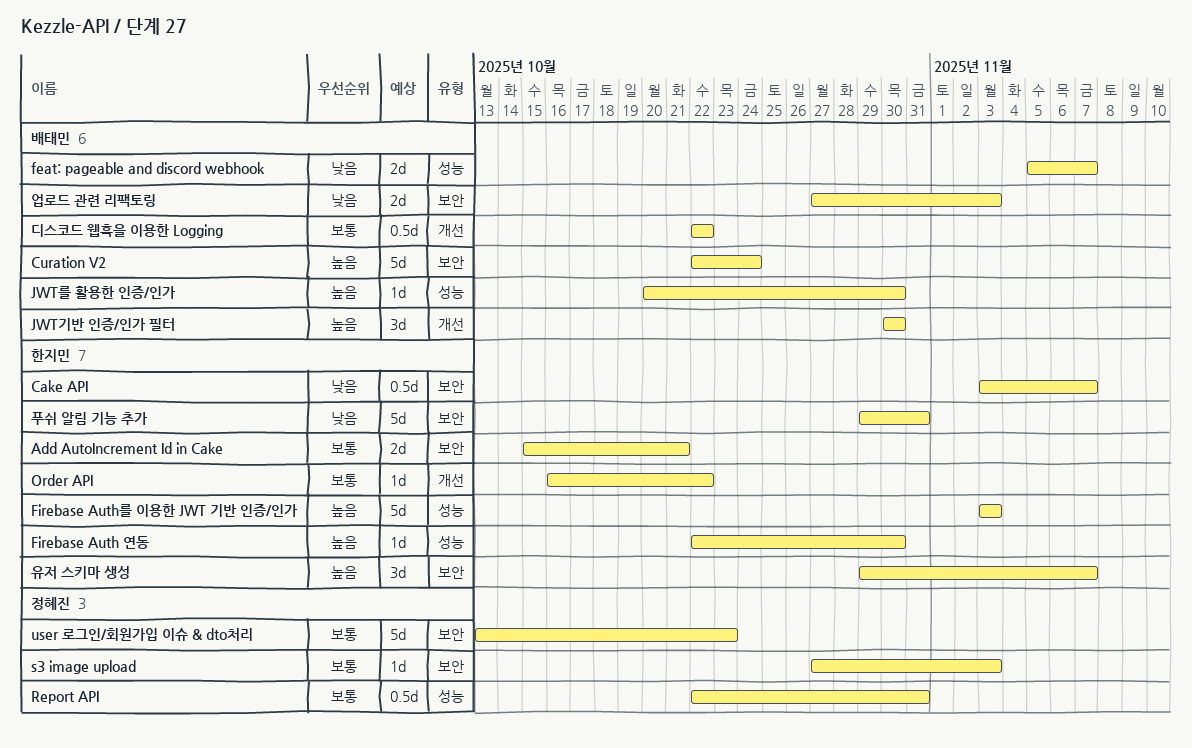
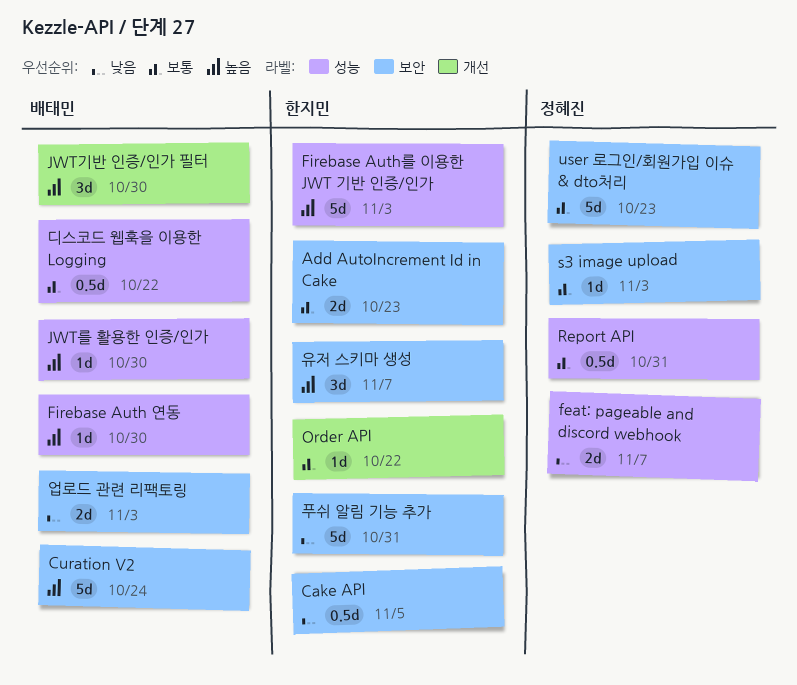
Add AutoIncrement Id in Cake, due: Oct 21 -> Oct 23
Cake API, due: Nov 7 -> Nov 5
feat: pageable and discord webhook, owner: 배태민 -> 정혜진
Firebase Auth 연동, owner: 한지민 -> 배태민
디스코드 웹훅을 이용한 Logging, label: 개선 -> 성능

